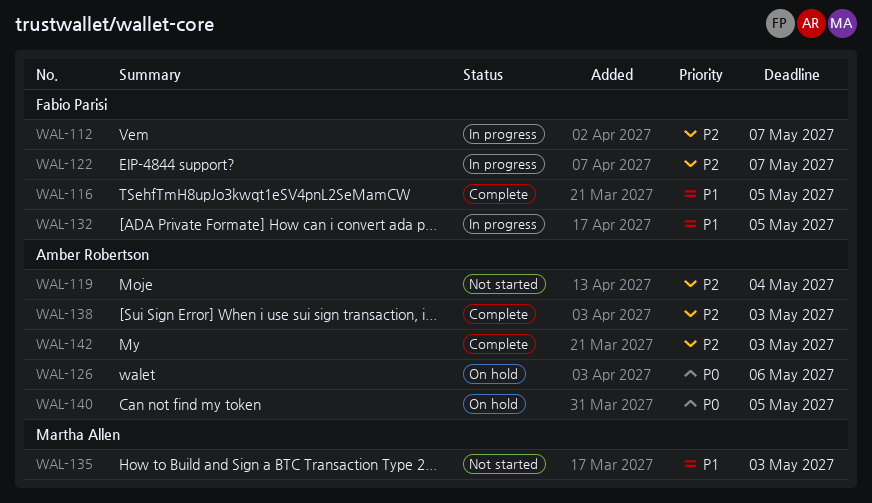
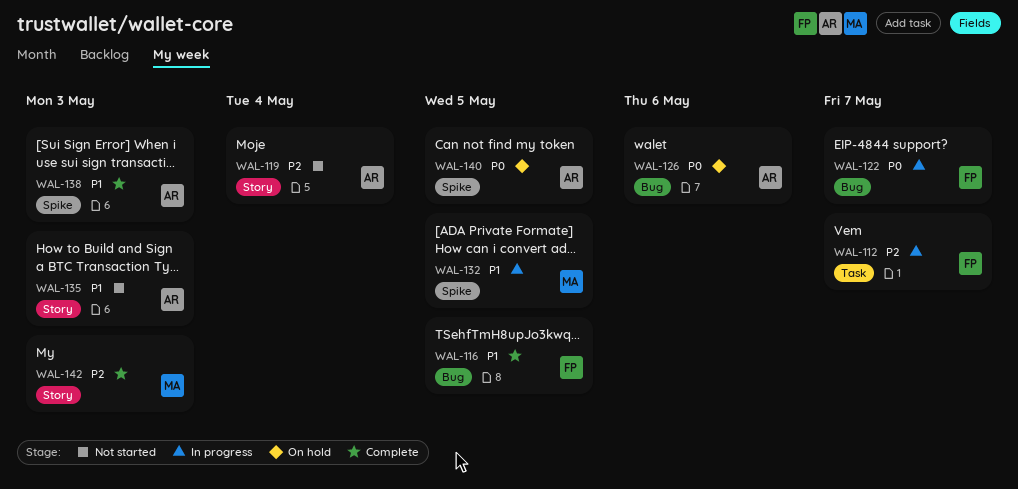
WAL-122, priority: P2 -> P0
WAL-132, owner: Fabio Parisi -> Martha Allen
WAL-135, owner: Martha Allen -> Amber Robertson
WAL-138, priority: P2 -> P1
WAL-142, owner: Amber Robertson -> Martha Allen

